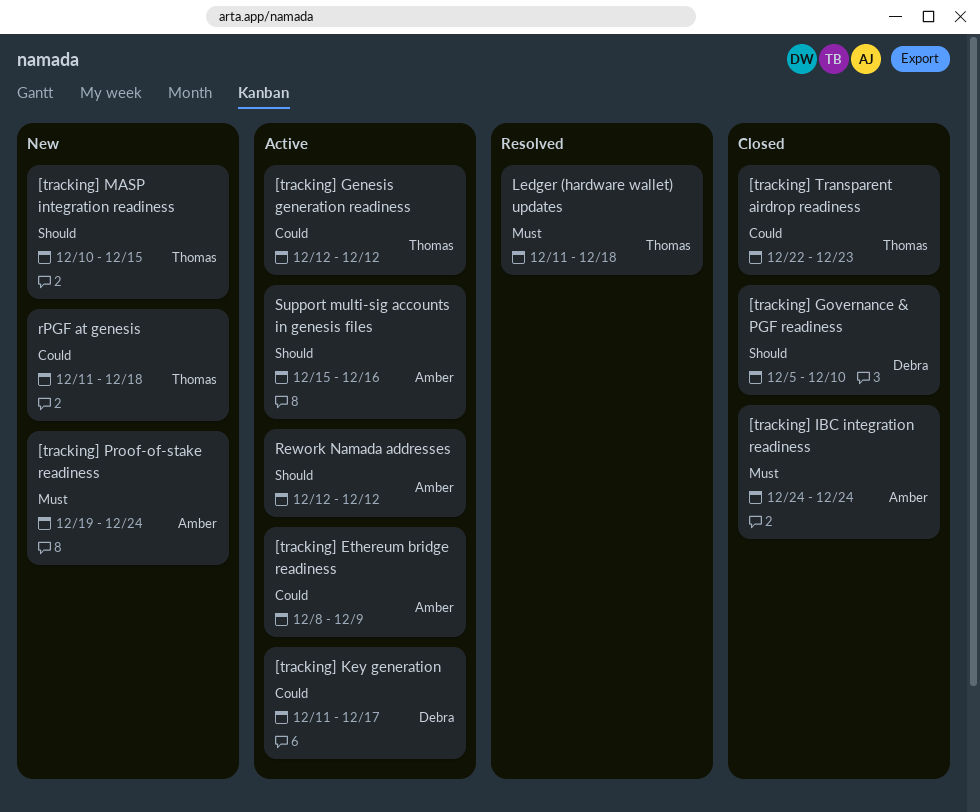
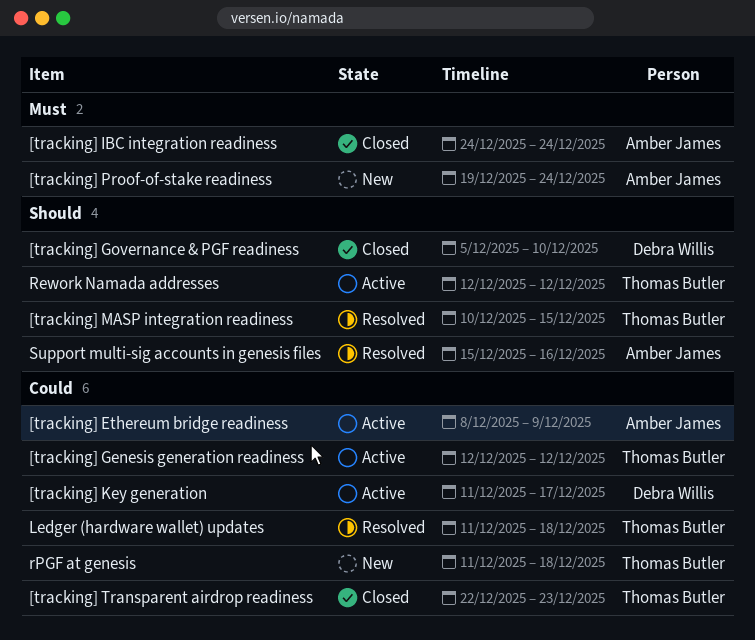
[tracking] MASP integration readiness, status: New -> Resolved
Ledger (hardware wallet) updates, priority: Must -> Could
Rework Namada addresses, owner: Amber James -> Thomas Butler
Support multi-sig accounts in genesis files, status: Active -> Resolved

